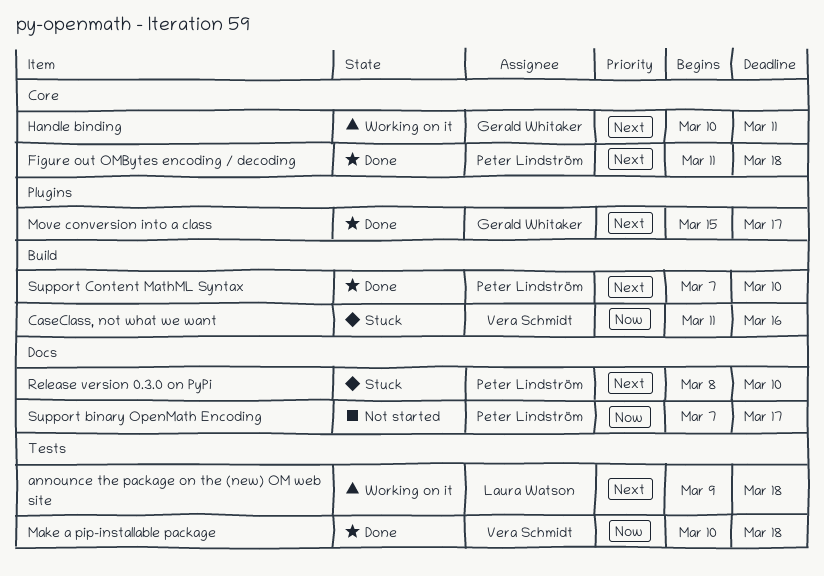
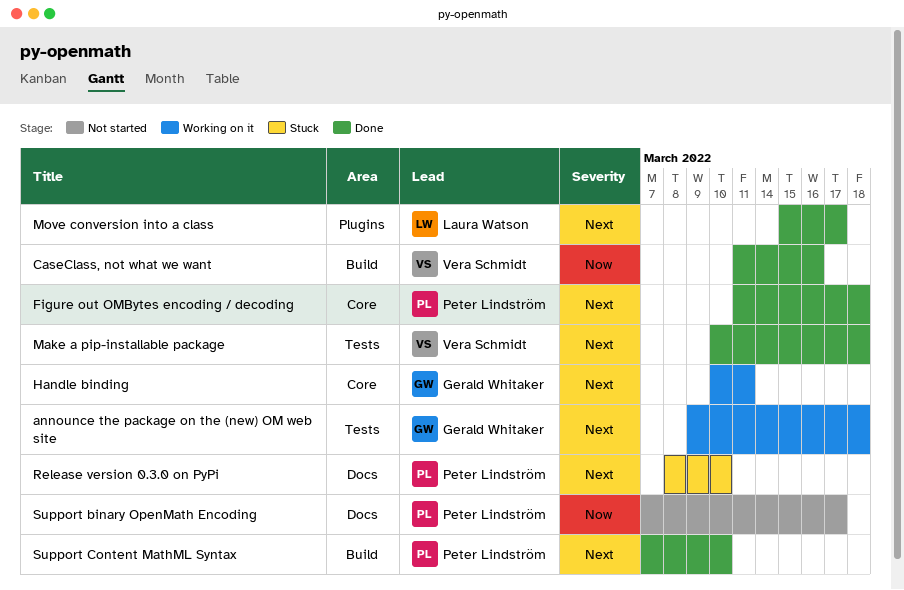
announce the package on the (new) OM web site, owner: Laura Watson -> Gerald Whitaker
CaseClass, not what we want, status: Stuck -> Done
Make a pip-installable package, priority: Now -> Next
Move conversion into a class, owner: Gerald Whitaker -> Laura Watson

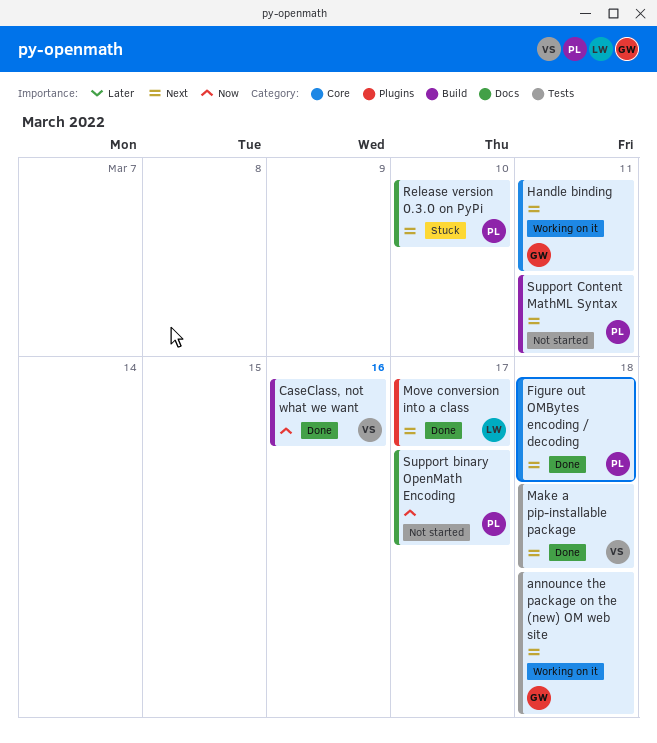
Support Content MathML Syntax, status: Done -> Not started
Support Content MathML Syntax, due: Mar 10 -> Mar 11

